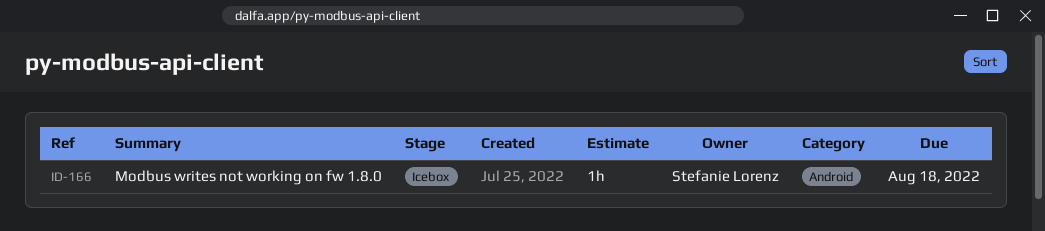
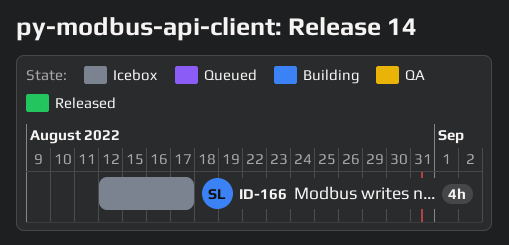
ID-166, estimate: 1h -> 4h
ID-166, due: Aug 18 -> Aug 17

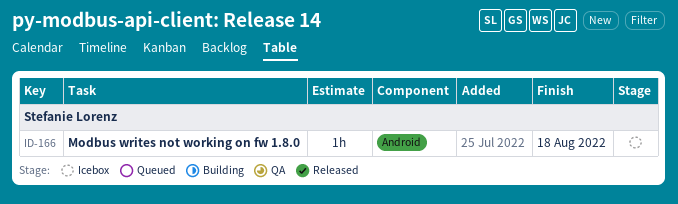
ID-166, estimate: 4h -> 1h
ID-166, due: Aug 17 -> Aug 18

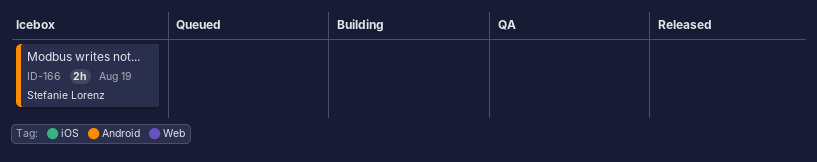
ID-166, estimate: 1h -> 2h
ID-166, due: Aug 18 -> Aug 19

